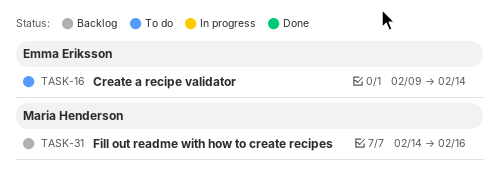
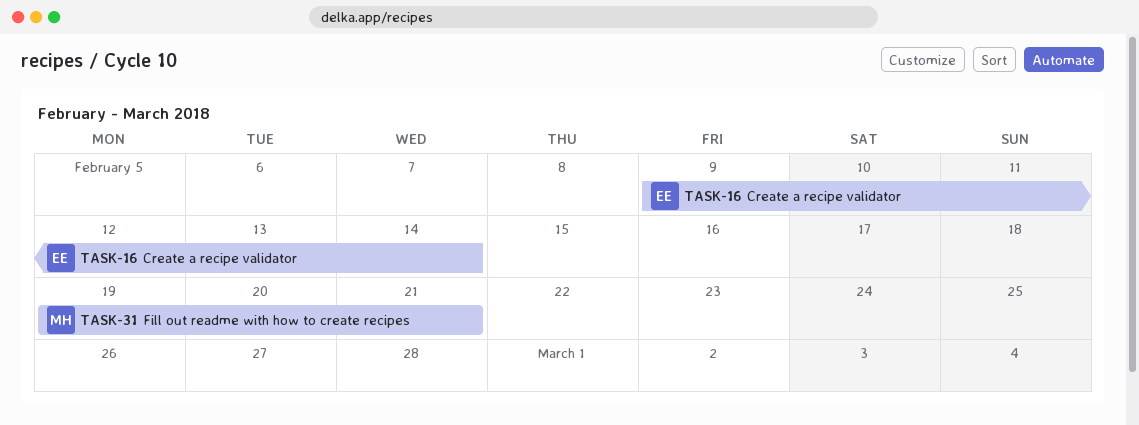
TASK-31, start: Feb 14 -> Feb 19
TASK-31, due: Feb 16 -> Feb 21

